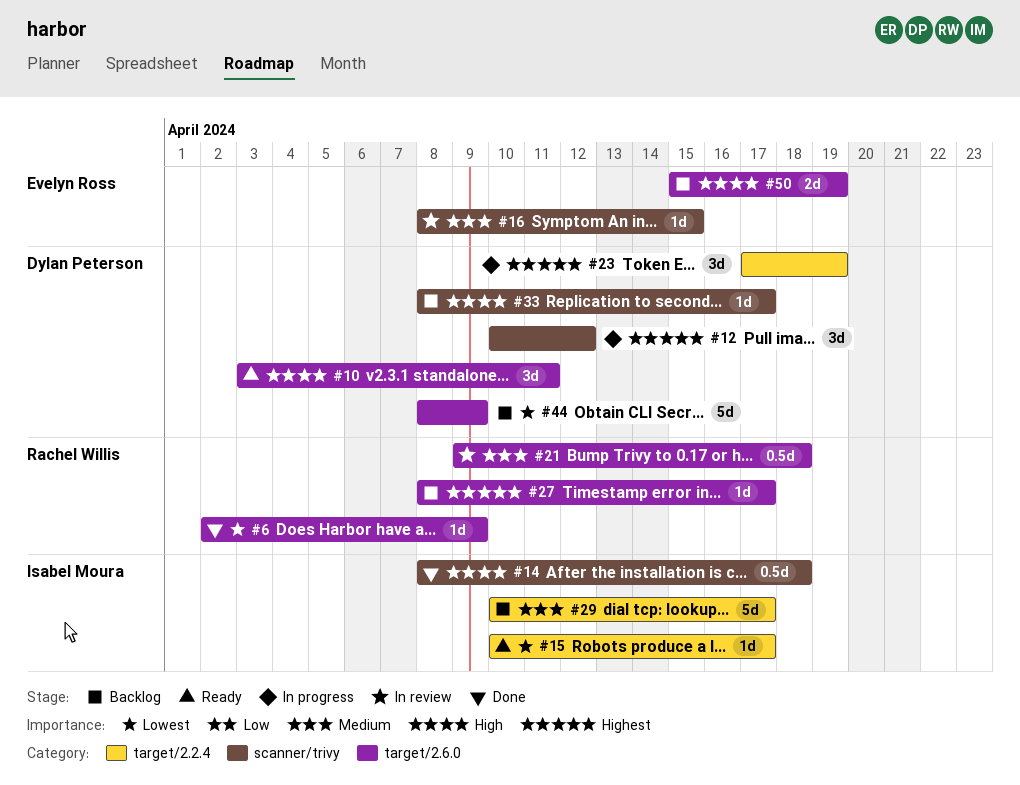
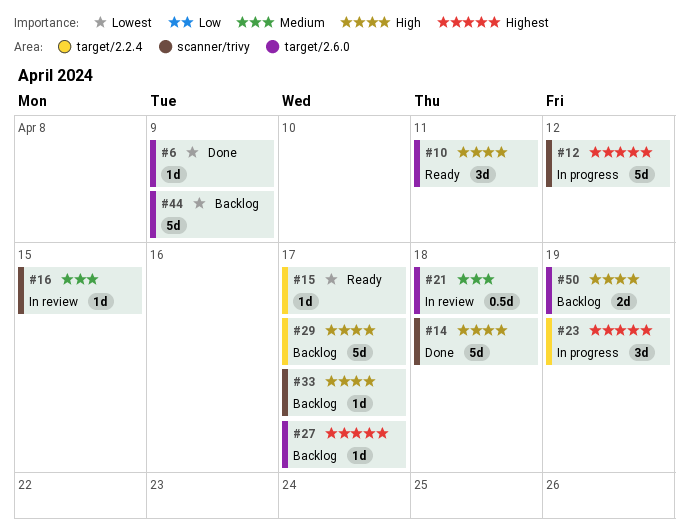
#12, estimate: 3d -> 5d
#14, estimate: 0.5d -> 5d
#29, priority: Medium -> High

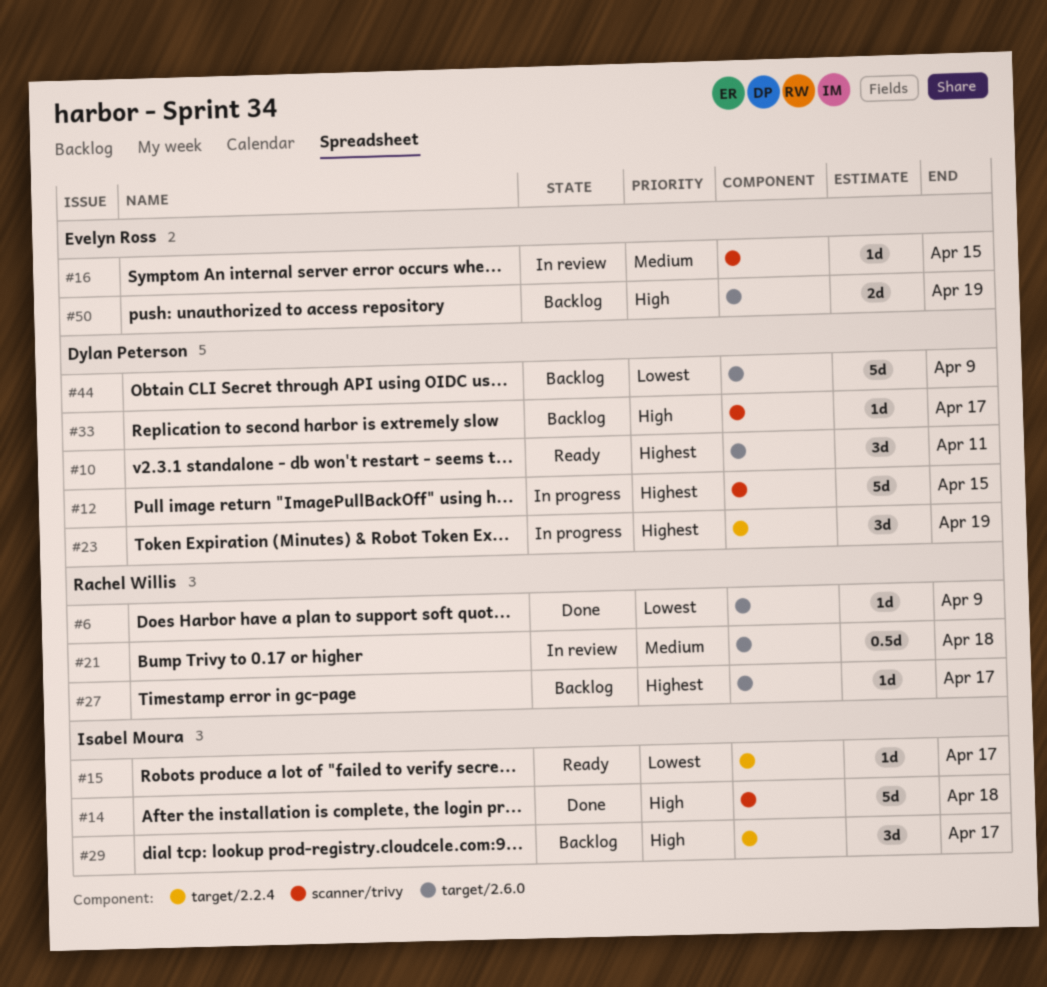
#10, priority: High -> Highest
#12, due: Apr 12 -> Apr 15
#29, estimate: 5d -> 3d

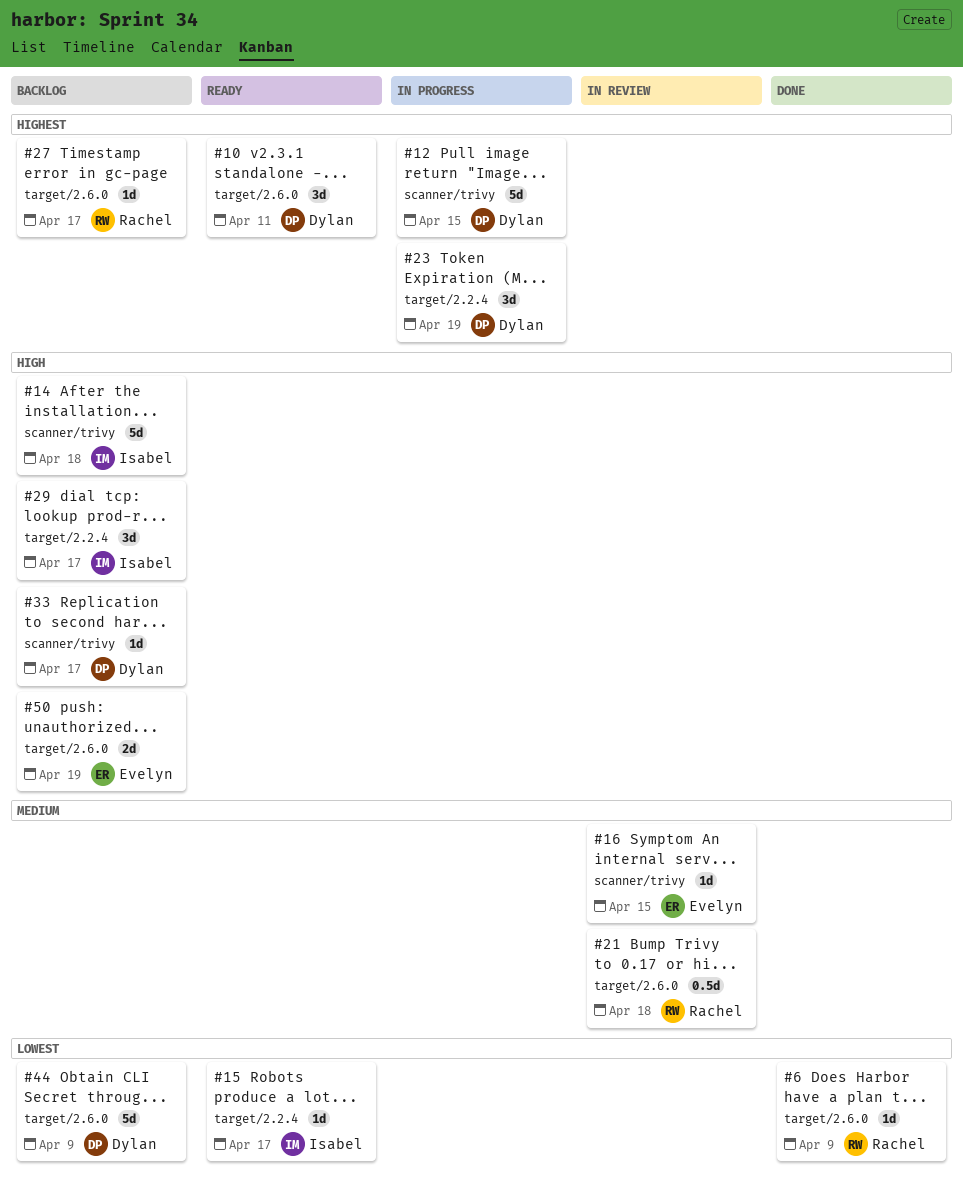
#14, status: Done -> Backlog

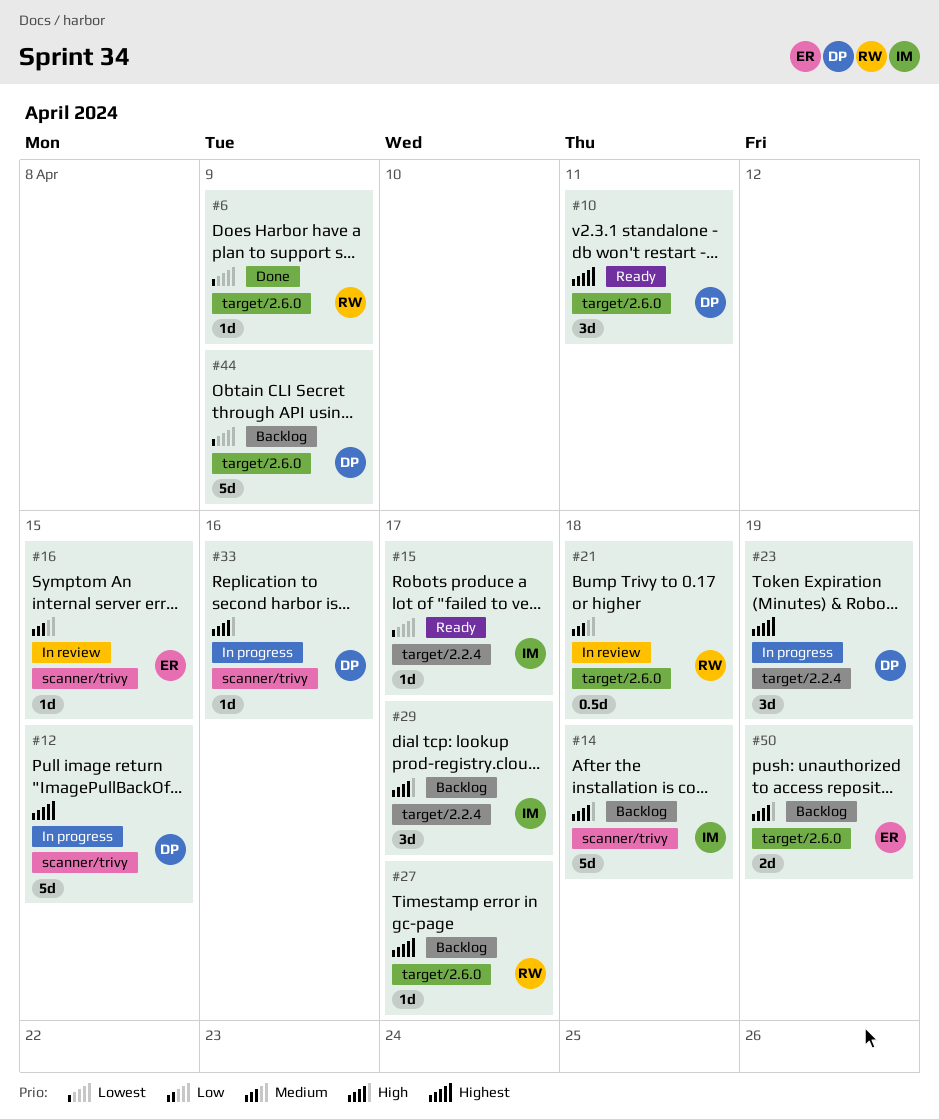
#33, status: Backlog -> In progress
#33, due: Apr 17 -> Apr 16

